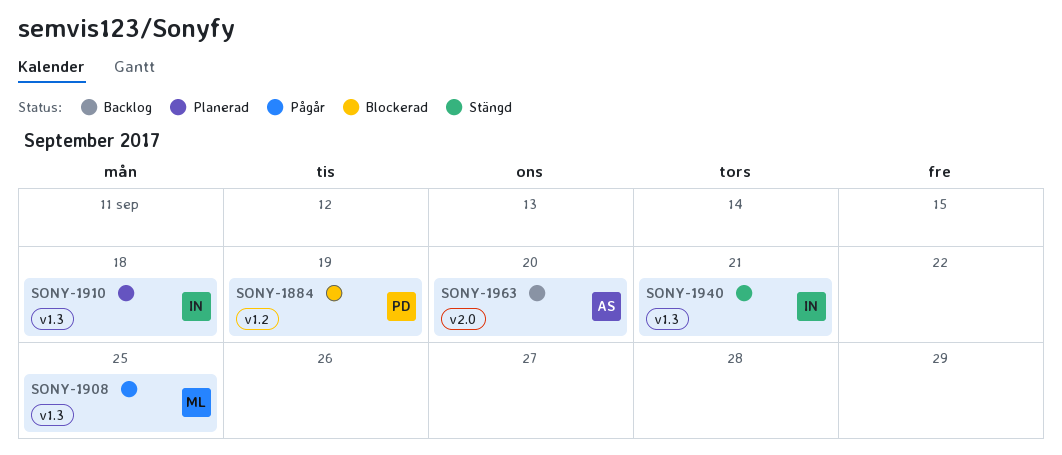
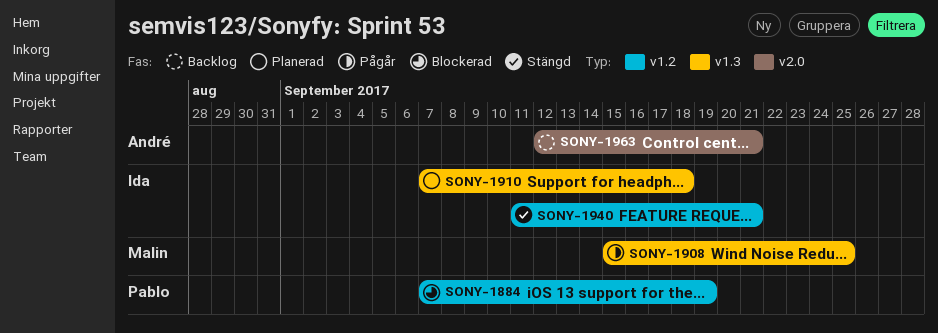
SONY-1940, label: v1.3 -> v1.2
SONY-1963, due: Sep 20 -> Sep 21

